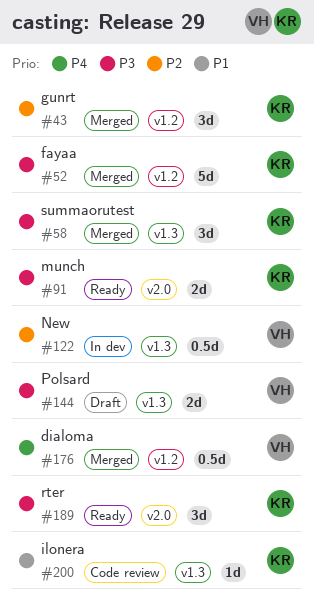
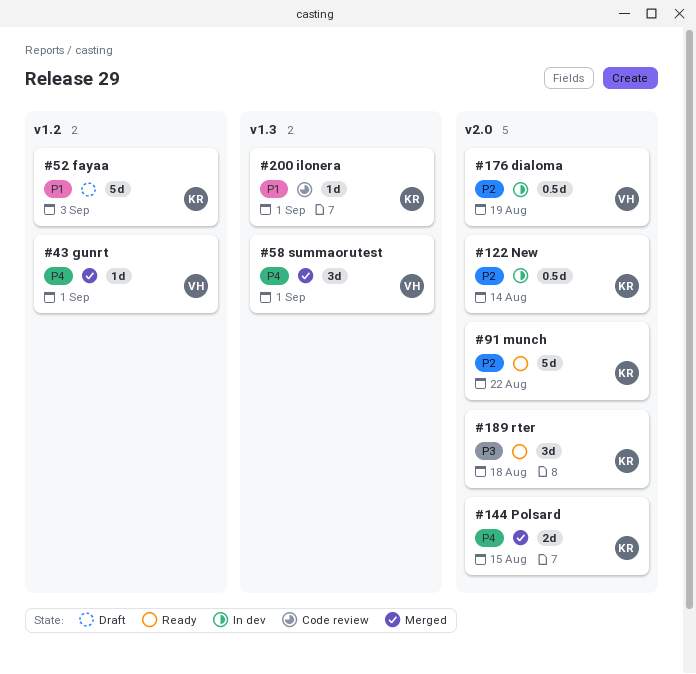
#43, owner: KR -> VH
#43, priority: P2 -> P4
#43, estimate: 3d -> 1d
#52, status: Merged -> Draft
#52, priority: P3 -> P1
#58, owner: KR -> VH
#58, priority: P3 -> P4
#91, priority: P3 -> P2
#91, estimate: 2d -> 5d
#122, owner: VH -> KR
#122, label: v1.3 -> v2.0
#144, status: Draft -> Merged
#144, owner: VH -> KR
#144, priority: P3 -> P4
#144, label: v1.3 -> v2.0
#176, status: Merged -> In dev
#176, priority: P4 -> P2
#176, label: v1.2 -> v2.0

